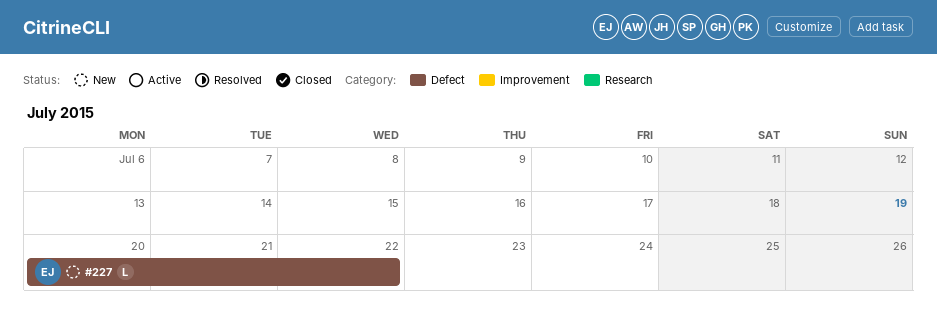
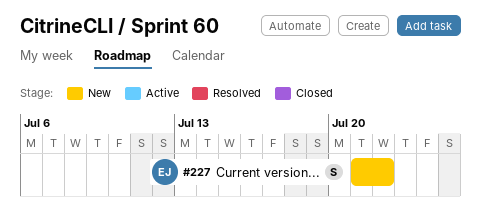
#227, estimate: L -> S
#227, start: Jul 20 -> Jul 21

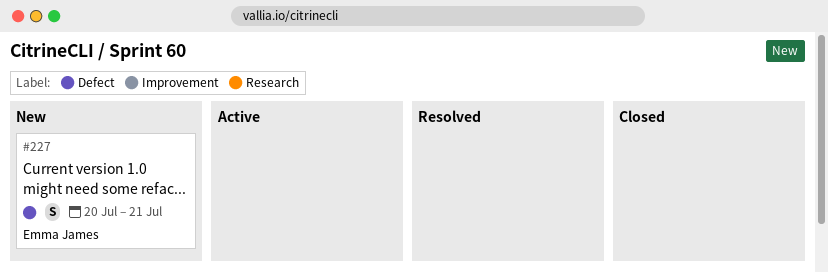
#227, start: Jul 21 -> Jul 20
#227, due: Jul 22 -> Jul 21

